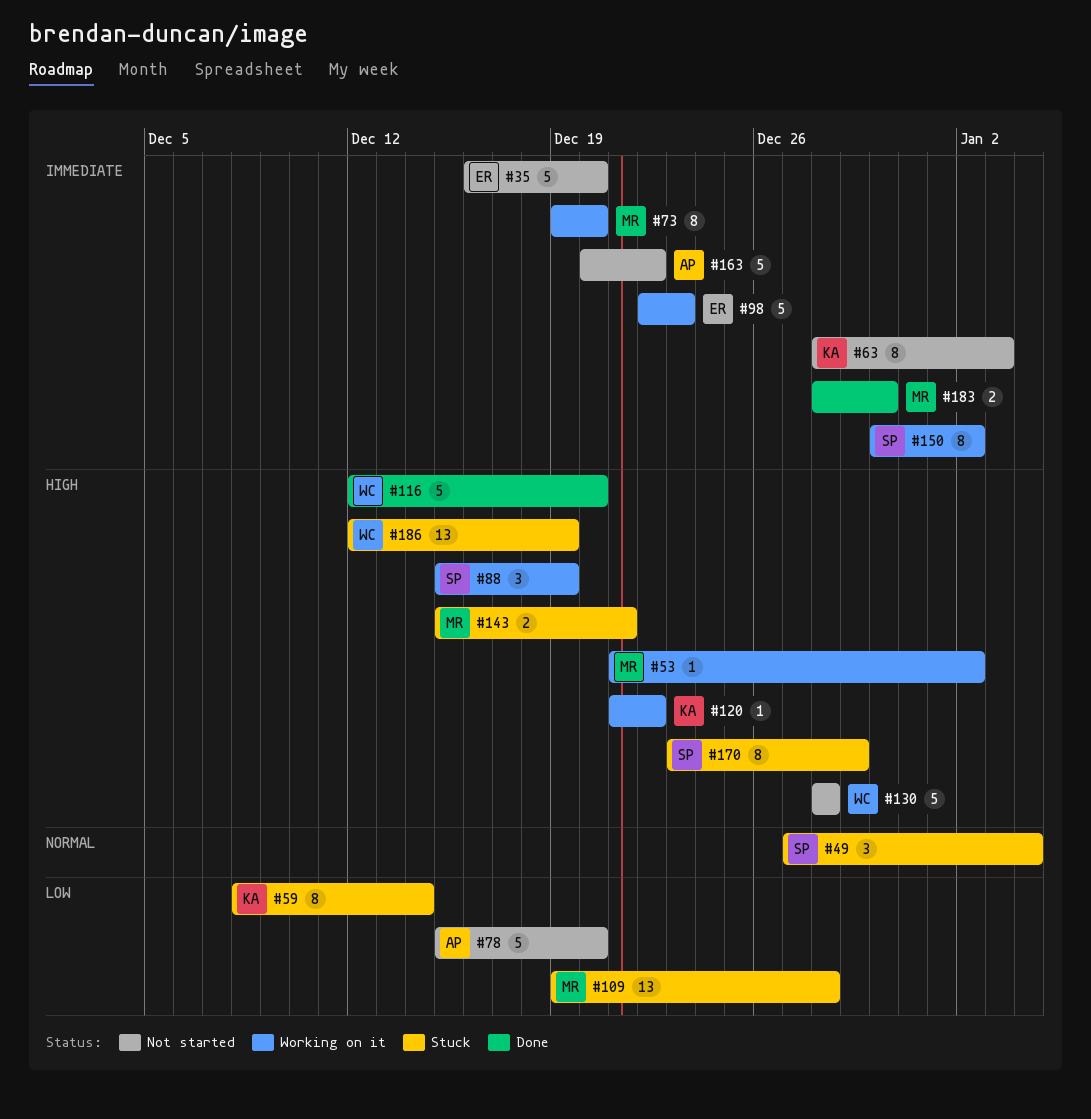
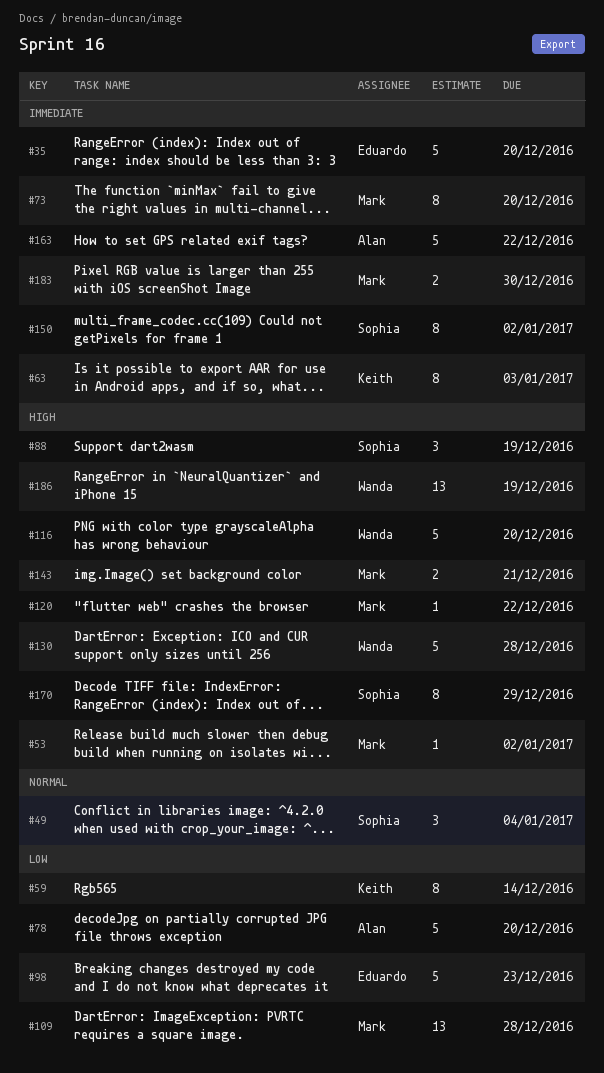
#98, priority: Immediate -> Low
#120, owner: Keith -> Mark

